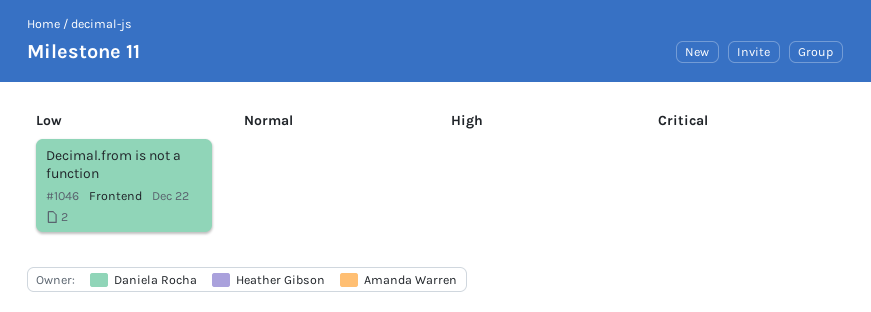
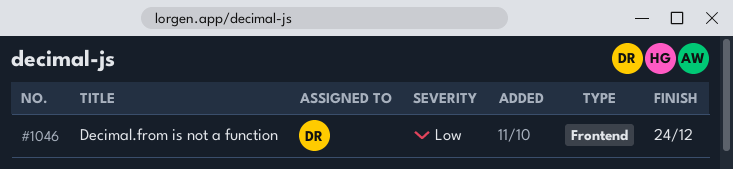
#1046, due: Dec 22 -> Dec 24

